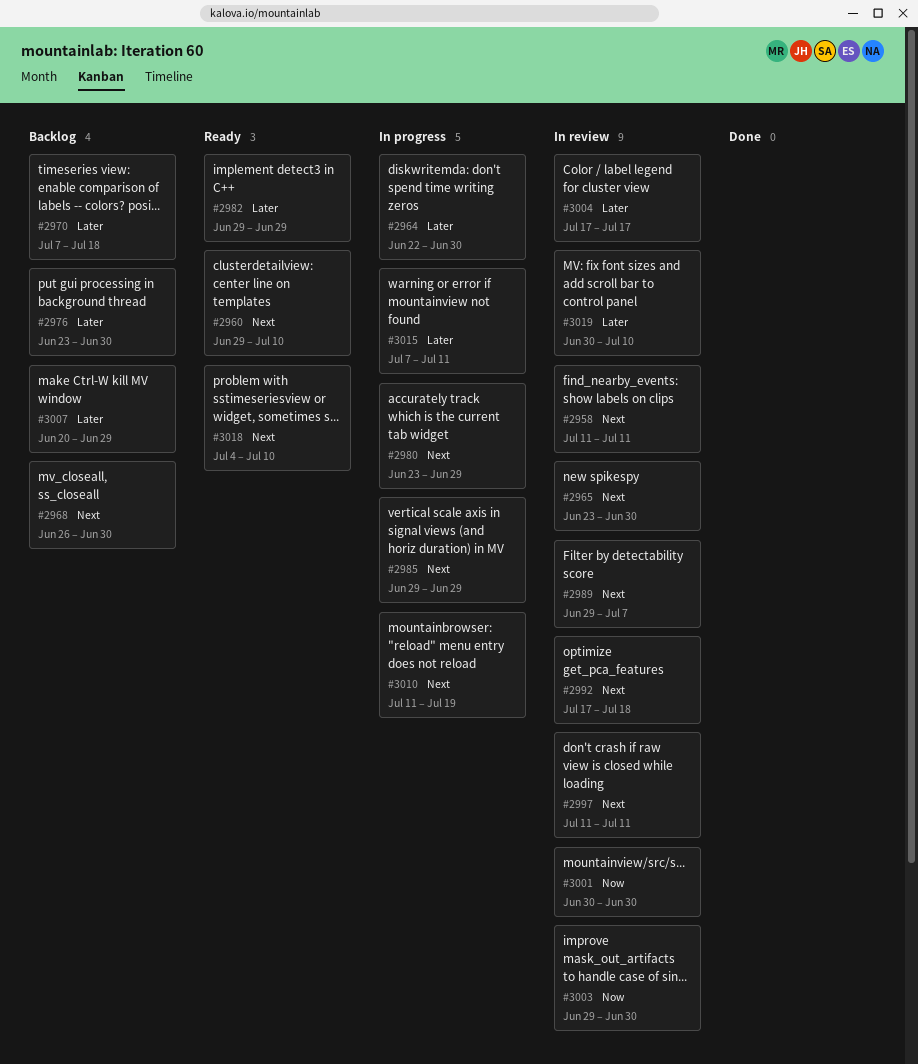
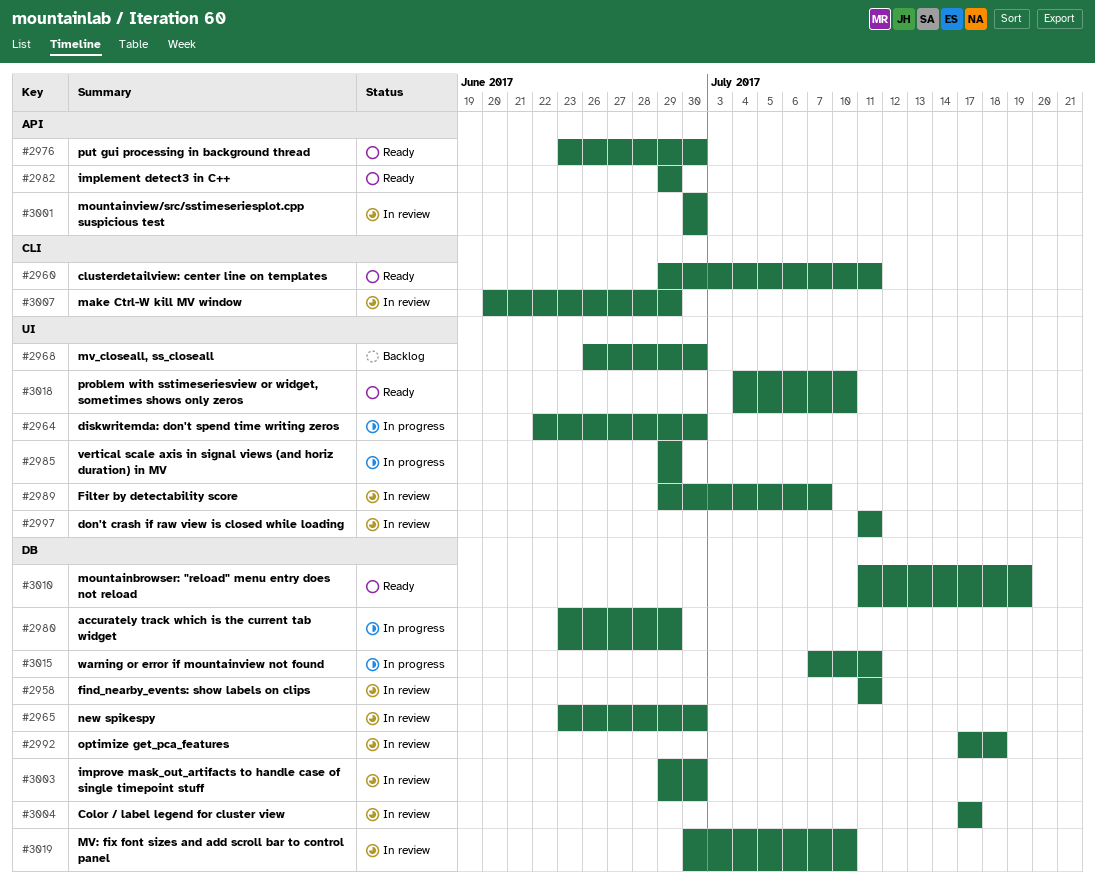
#2960, due: Jul 10 -> Jul 11
#2970: present -> none
#2976, status: Backlog -> Ready
#3007, status: Backlog -> In review
#3010, status: In progress -> Ready

